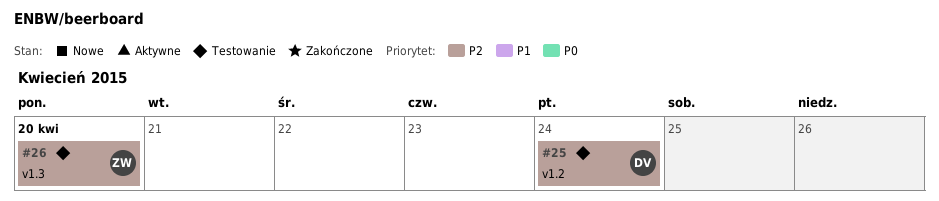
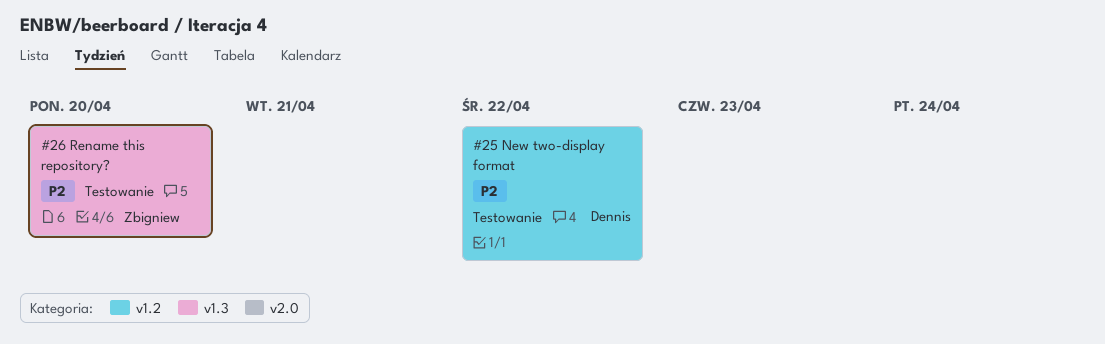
#25, due: Apr 24 -> Apr 22

